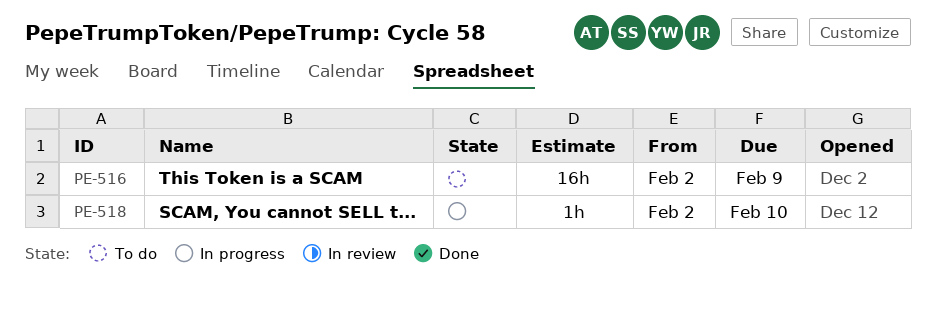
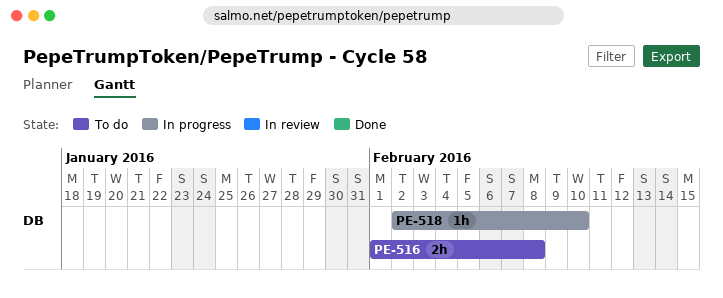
PE-516, estimate: 16h -> 2h
PE-516, start: Feb 2 -> Feb 1
PE-516, due: Feb 9 -> Feb 8

